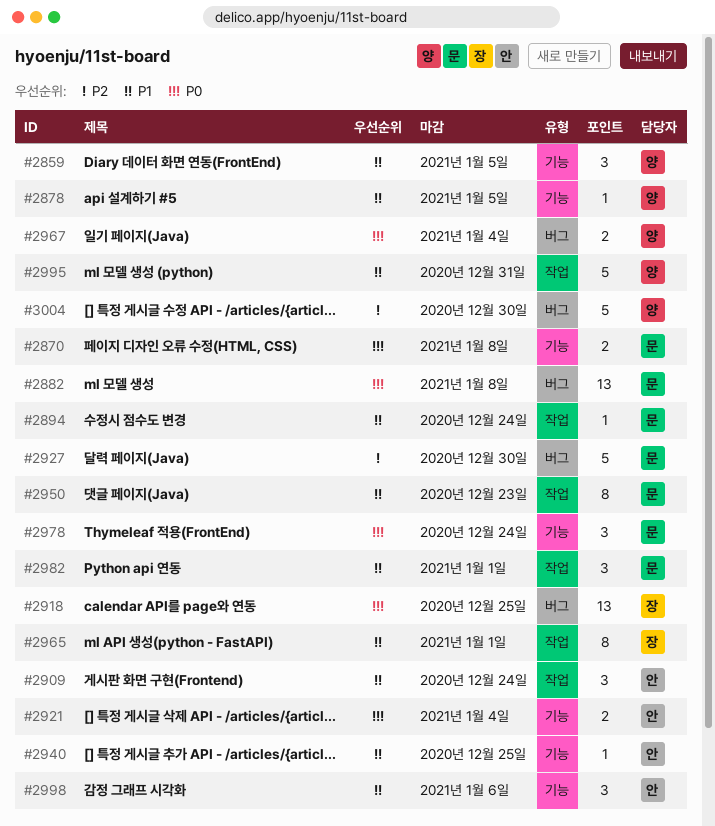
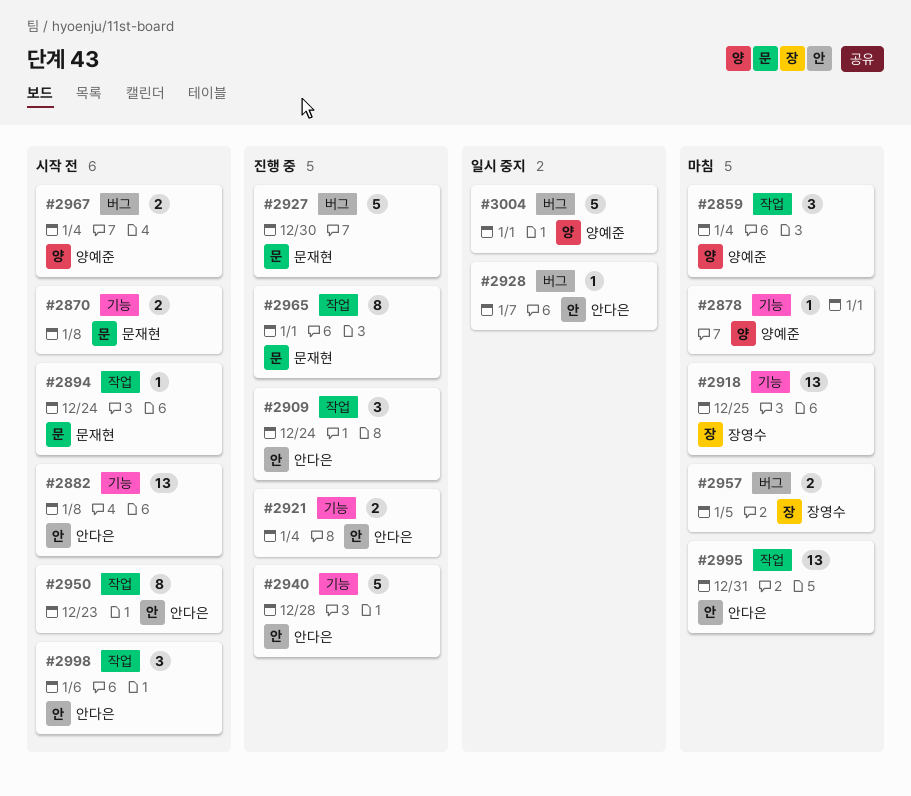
#2859, label: 기능 -> 작업
#2859, due: Jan 5 -> Jan 4
#2878, due: Jan 5 -> Jan 1
#2882, owner: 문재현 -> 안다은
#2882, label: 버그 -> 기능
#2918, label: 버그 -> 기능
#2928: none -> present
#2940, estimate: 1 -> 5
#2940, due: Dec 25 -> Dec 28
#2950, owner: 문재현 -> 안다은
#2957: none -> present
#2965, owner: 장영수 -> 문재현
#2978: present -> none
#2982: present -> none
#2995, owner: 양예준 -> 안다은
#2995, estimate: 5 -> 13
#2998, label: 기능 -> 작업
#3004, due: Dec 30 -> Jan 1

